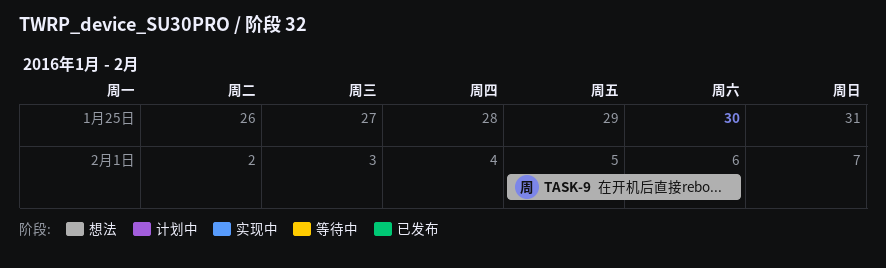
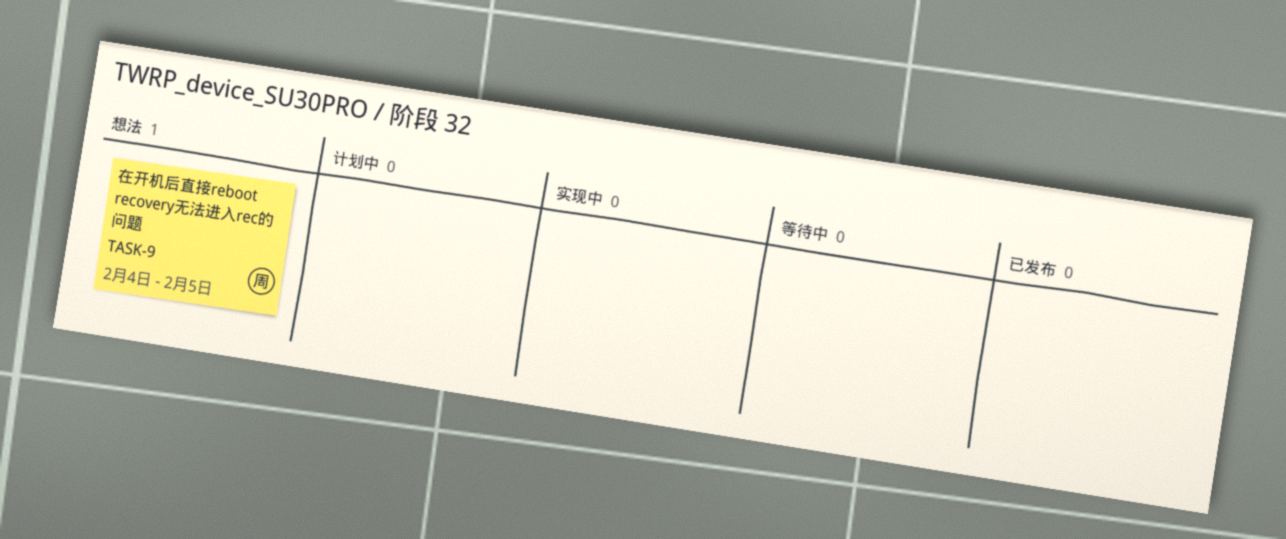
TASK-9, start: Feb 5 -> Feb 4
TASK-9, due: Feb 6 -> Feb 5

